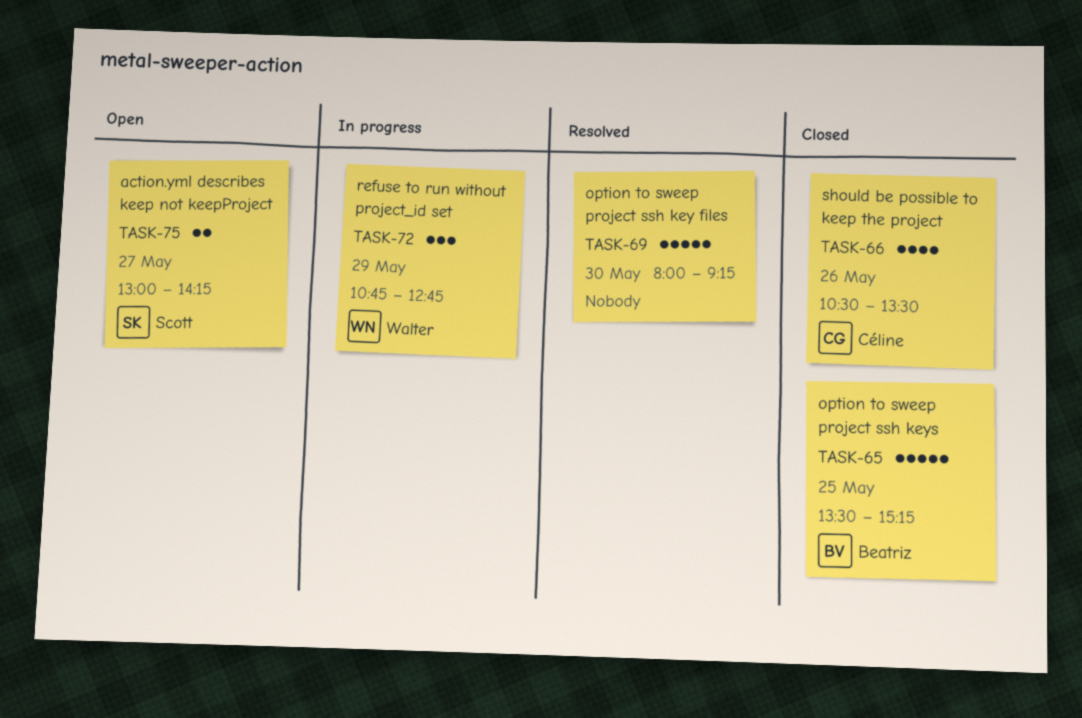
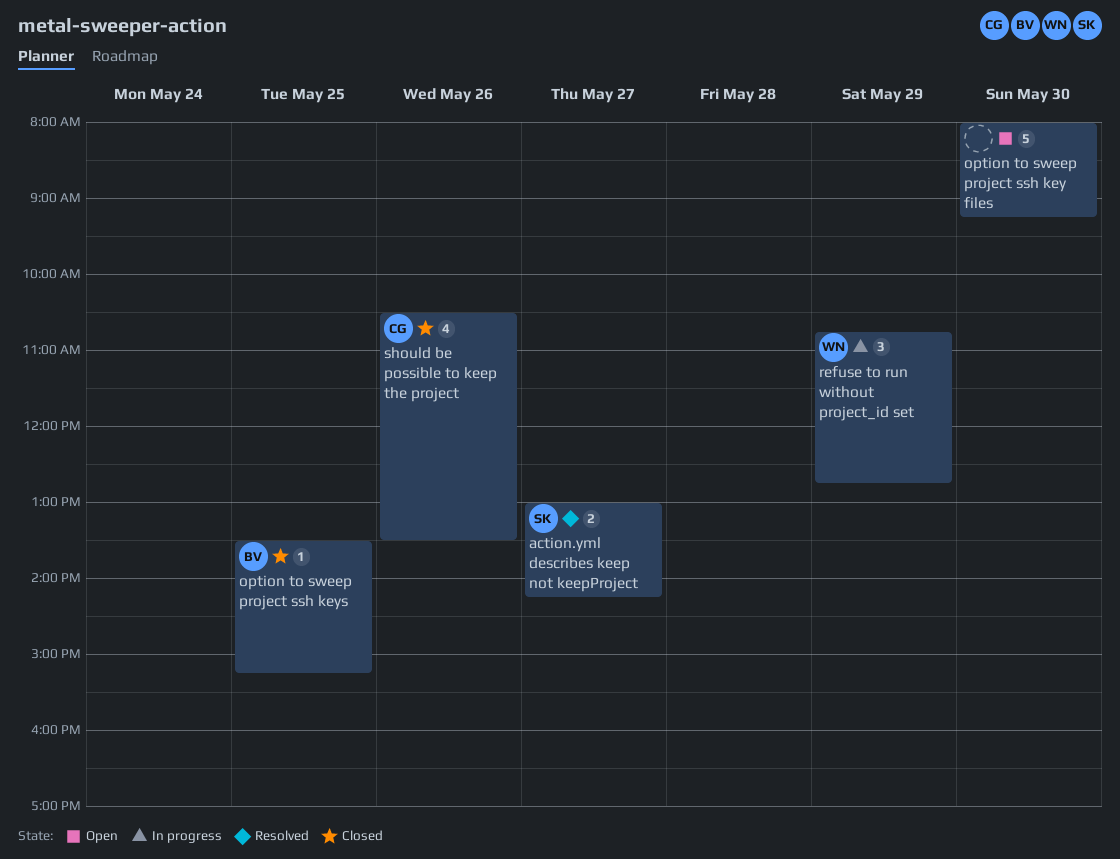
action.yml describes keep not keepProject, status: Open -> Resolved
option to sweep project ssh key files, status: Resolved -> Open
option to sweep project ssh keys, estimate: 5 -> 1

